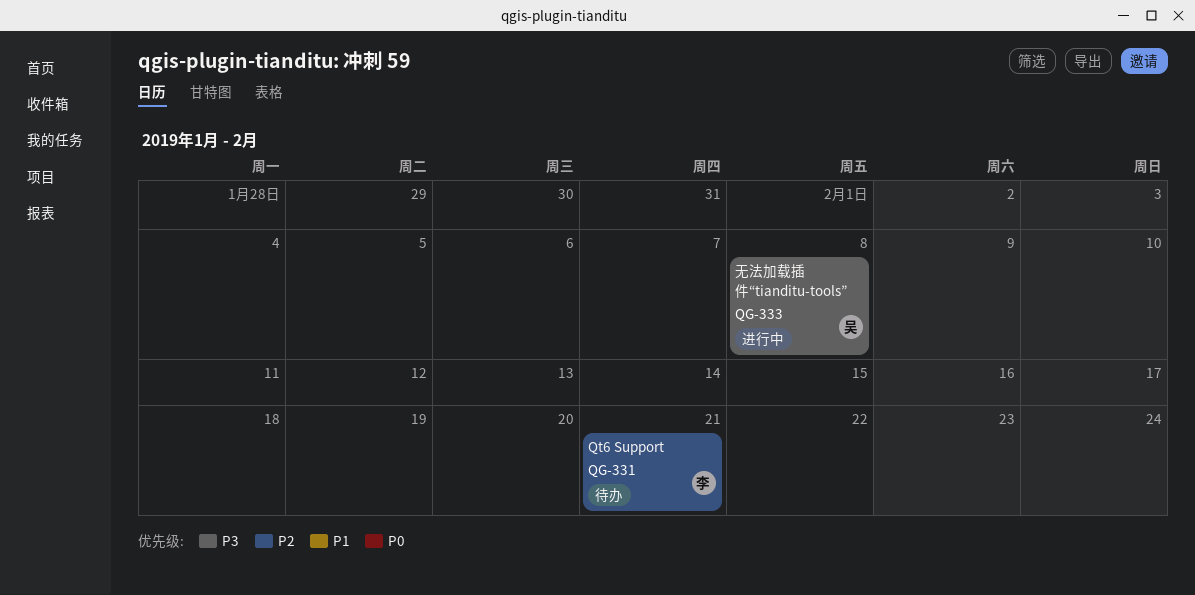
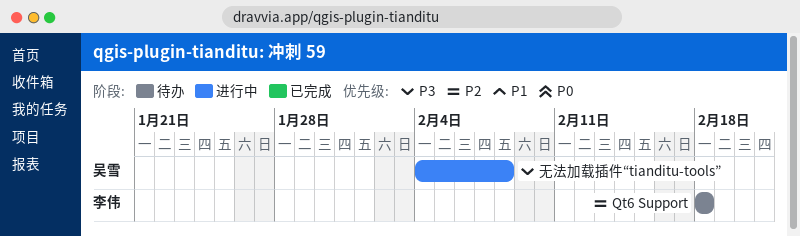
Qt6 Support, due: Feb 21 -> Feb 18

